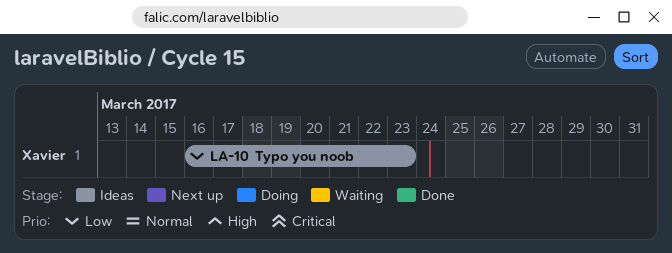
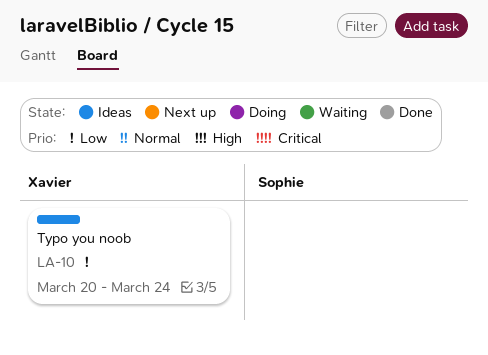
LA-10, start: Mar 16 -> Mar 20
LA-10, due: Mar 23 -> Mar 24

